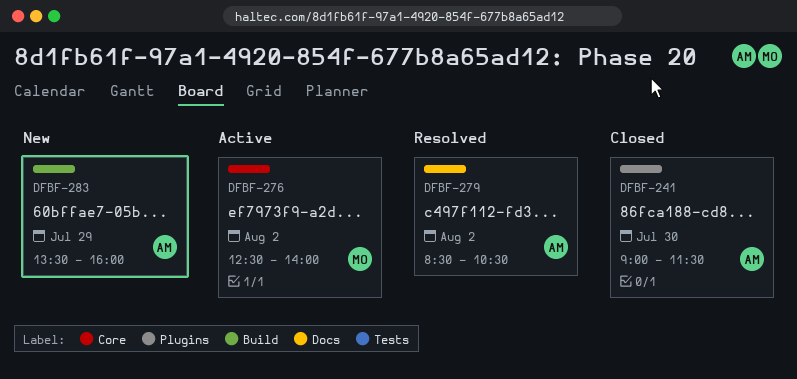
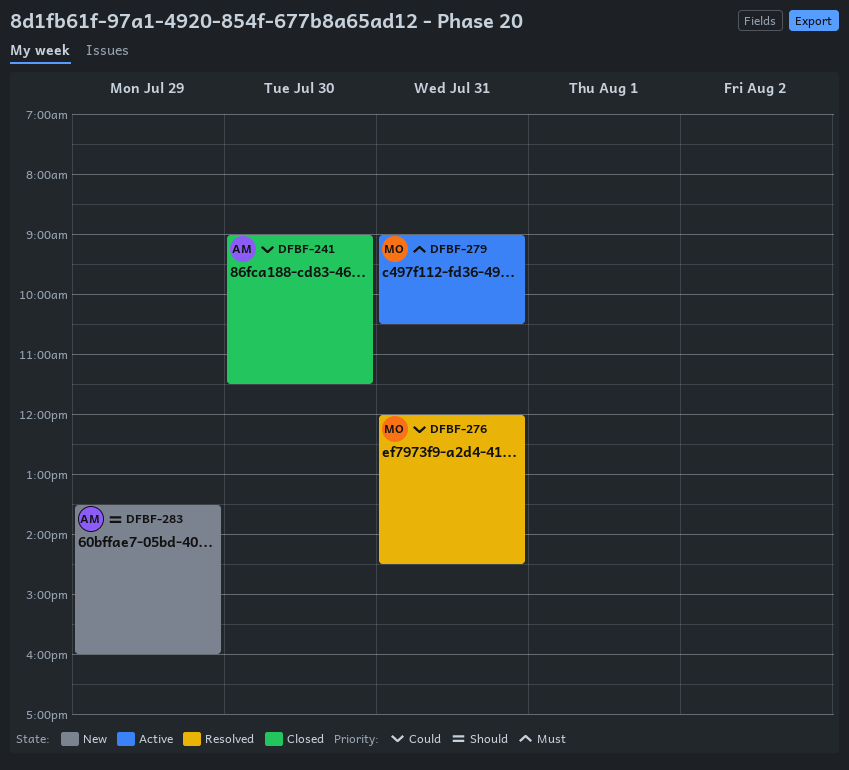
DFBF-276, status: Active -> Resolved
DFBF-276, day: Aug 2 -> Jul 31
DFBF-276, begins: 12:30 -> 12:00
DFBF-276, ends: 14:00 -> 14:30
DFBF-279, status: Resolved -> Active
DFBF-279, owner: AM -> MO
DFBF-279, day: Aug 2 -> Jul 31
DFBF-279, begins: 08:30 -> 09:00

